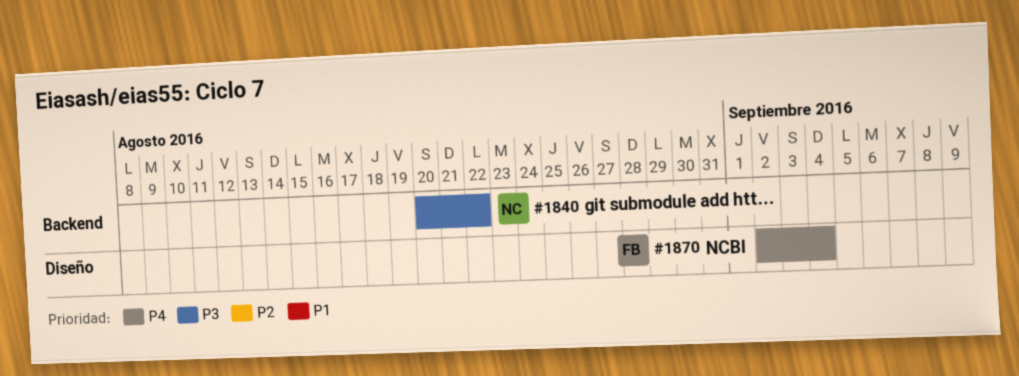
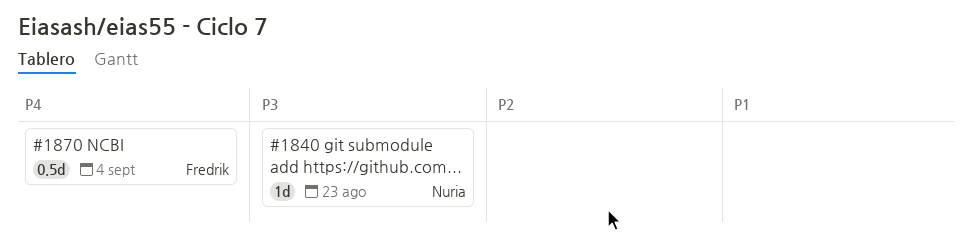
#1840, due: Aug 22 -> Aug 23

